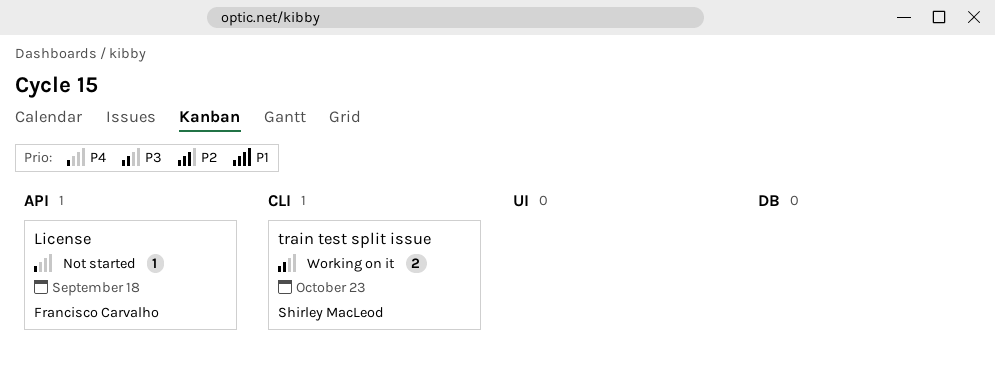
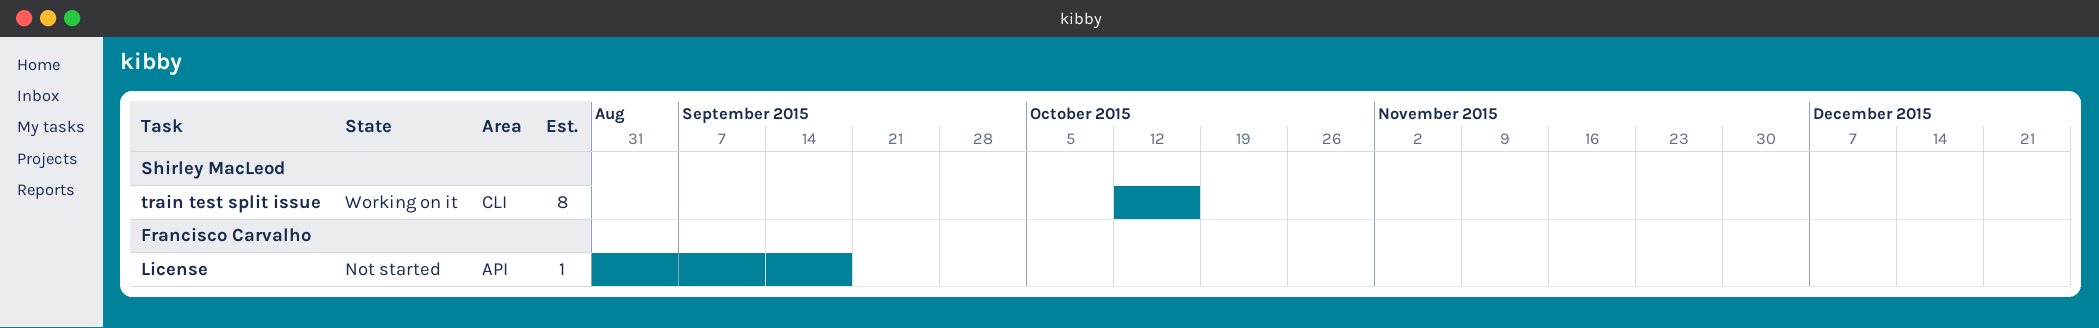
train test split issue, estimate: 2 -> 8
train test split issue, due: Oct 23 -> Oct 16

